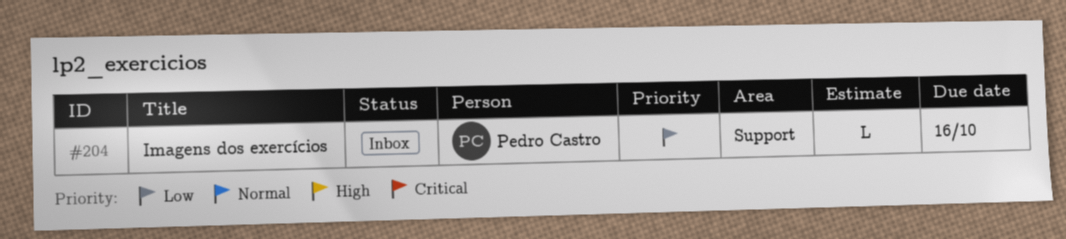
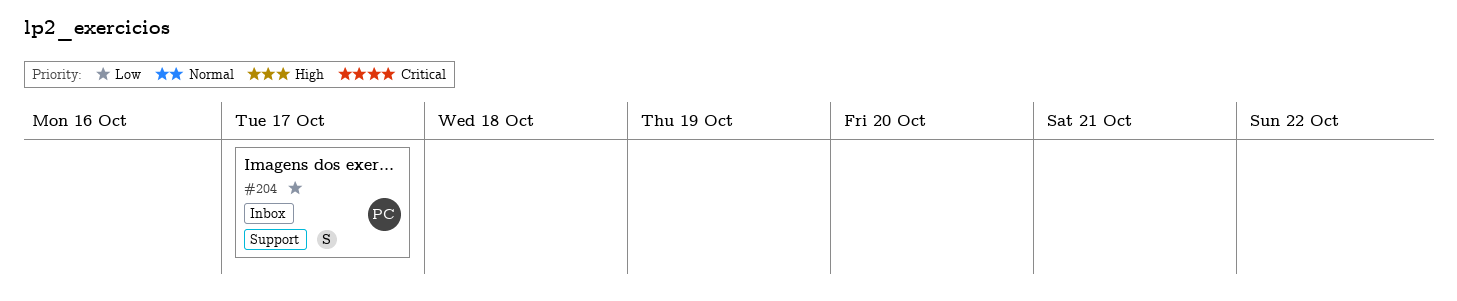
#204, estimate: L -> S
#204, due: Oct 16 -> Oct 17

